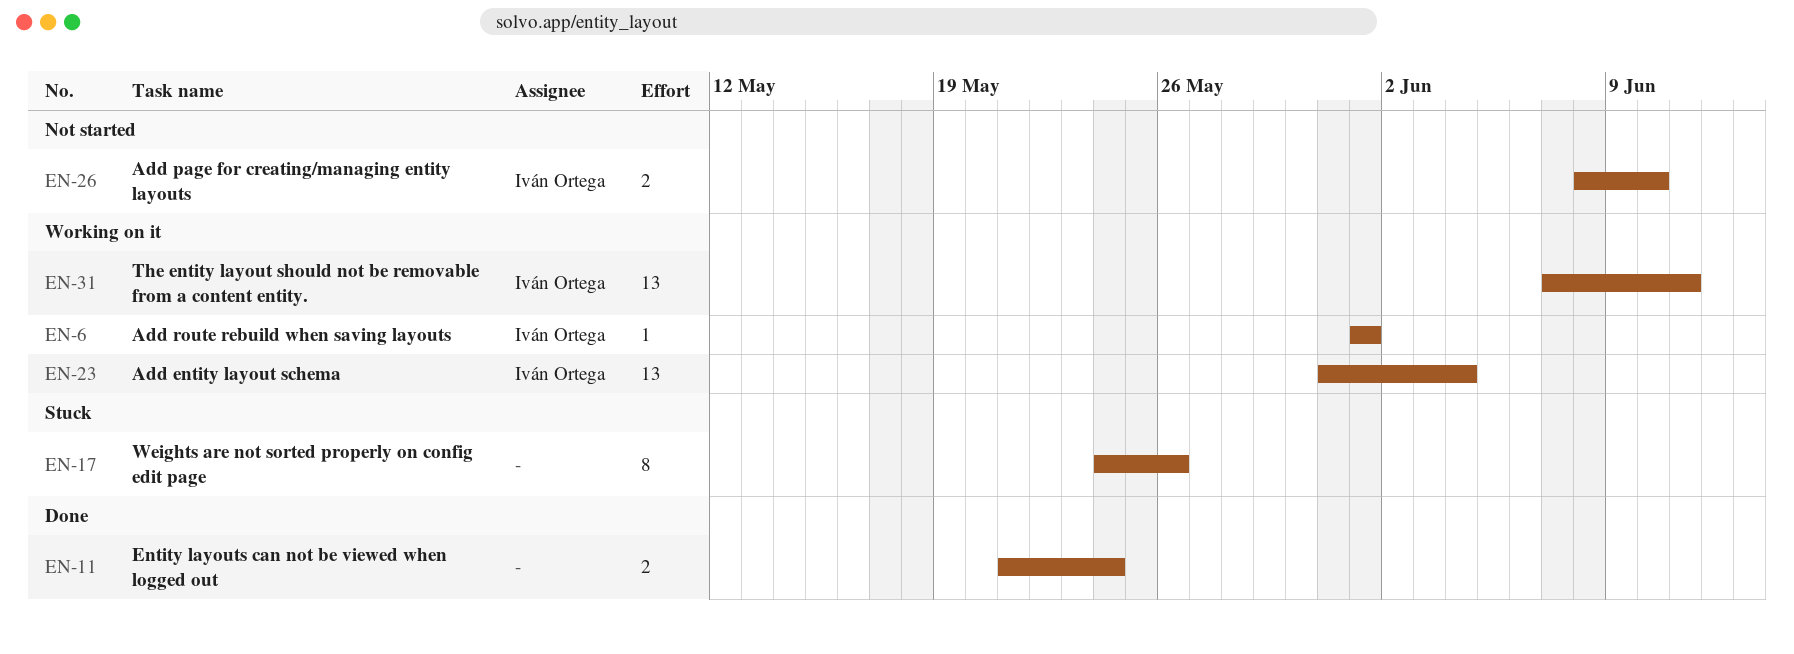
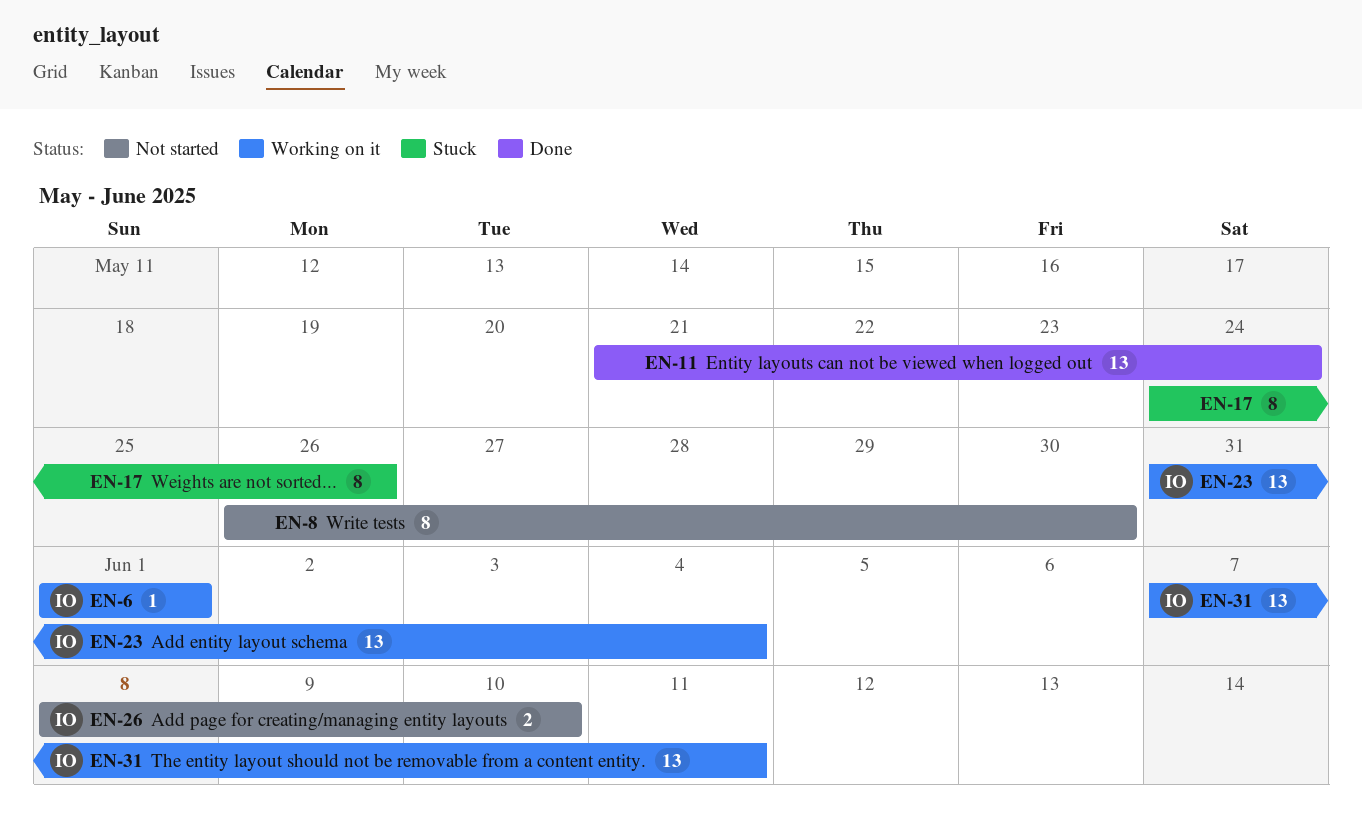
EN-8: none -> present
EN-11, estimate: 2 -> 13

